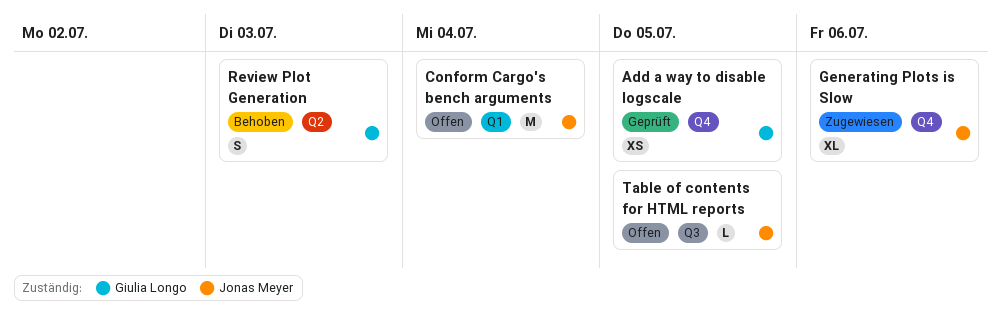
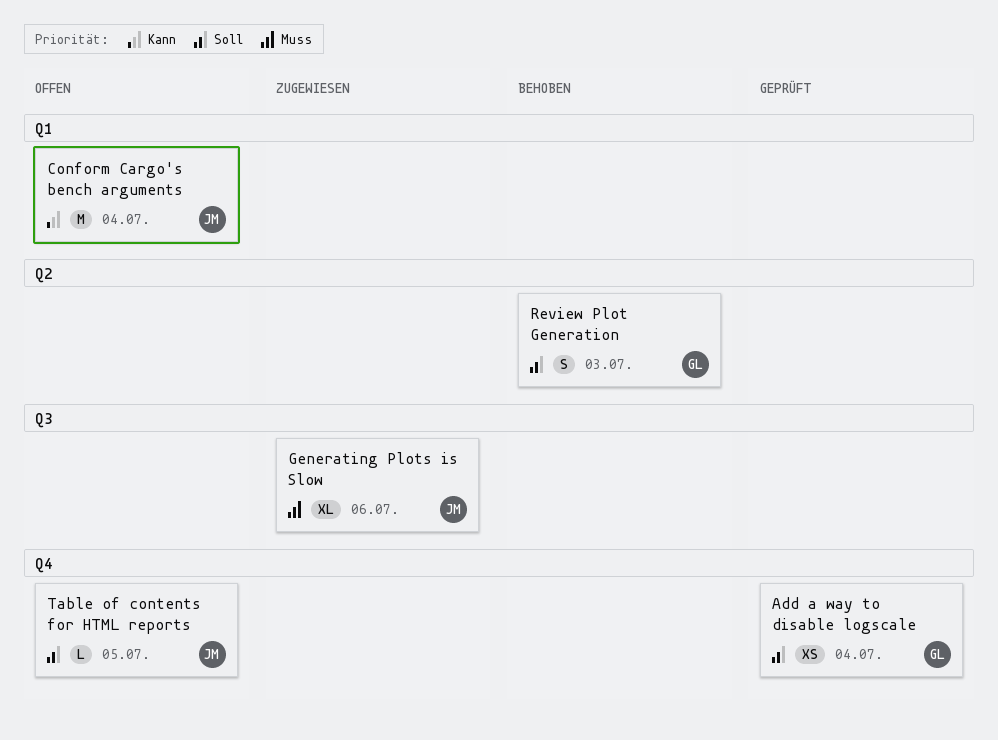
Add a way to disable logscale, due: Jul 5 -> Jul 4
Generating Plots is Slow, label: Q4 -> Q3
Table of contents for HTML reports, label: Q3 -> Q4

